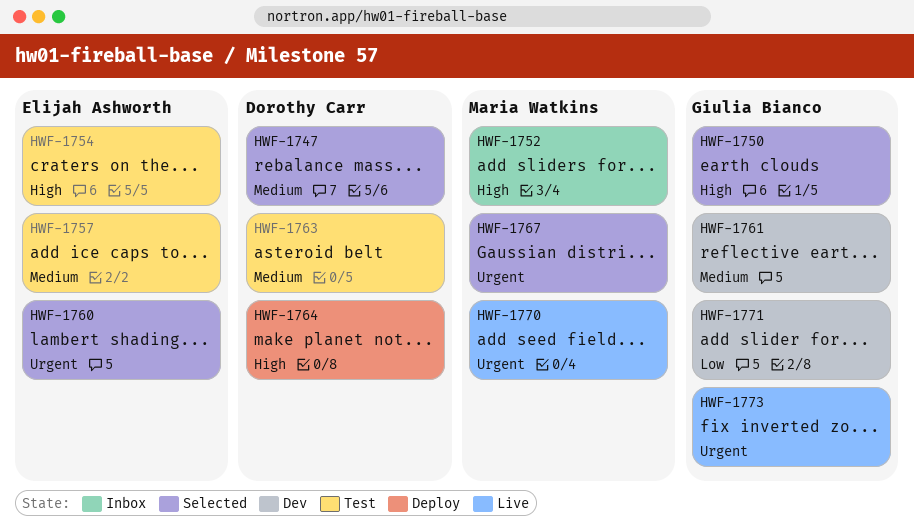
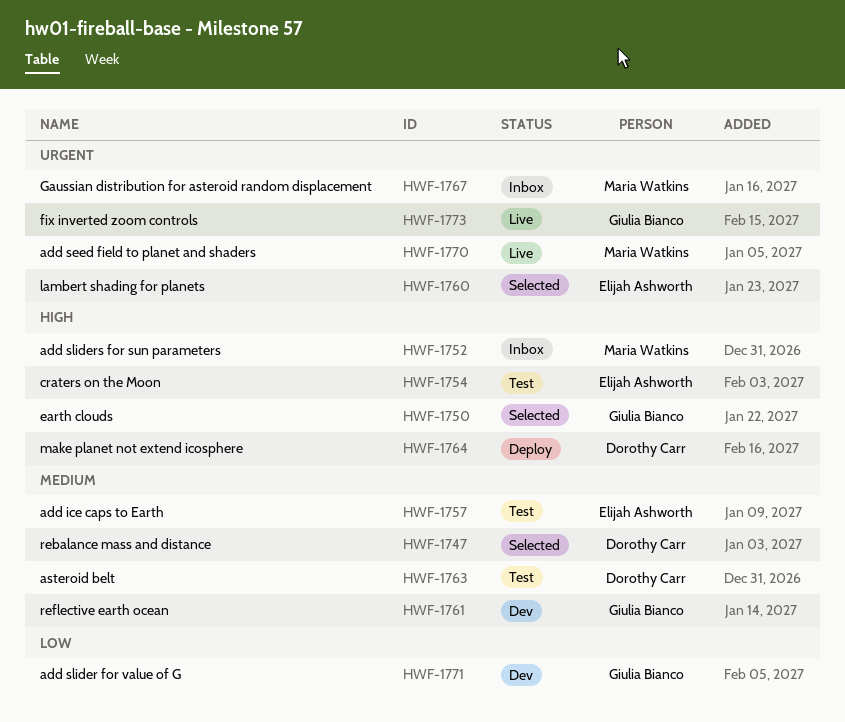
HWF-1767, status: Selected -> Inbox

